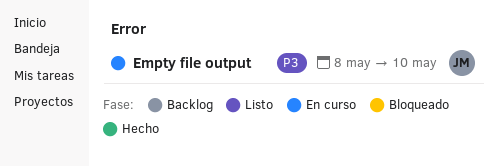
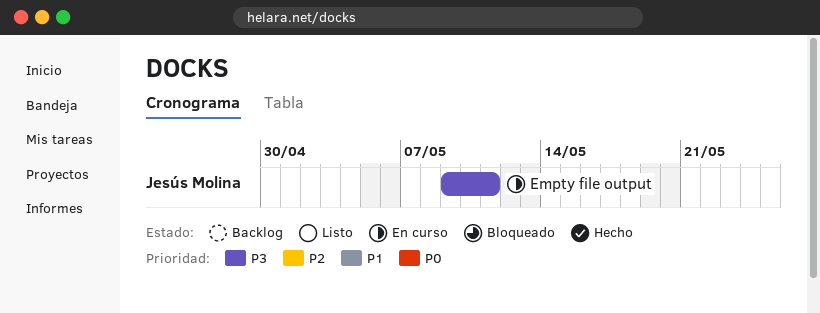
Empty file output, start: May 8 -> May 9
Empty file output, due: May 10 -> May 11

